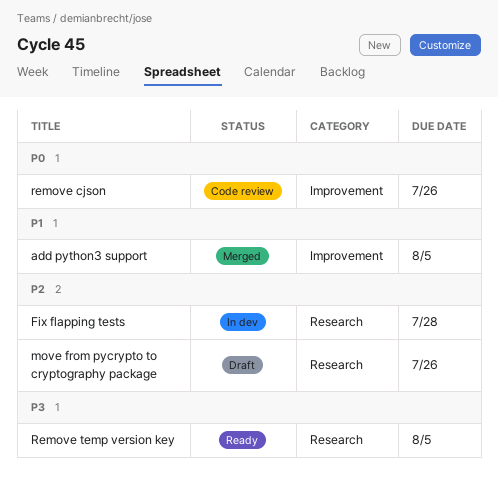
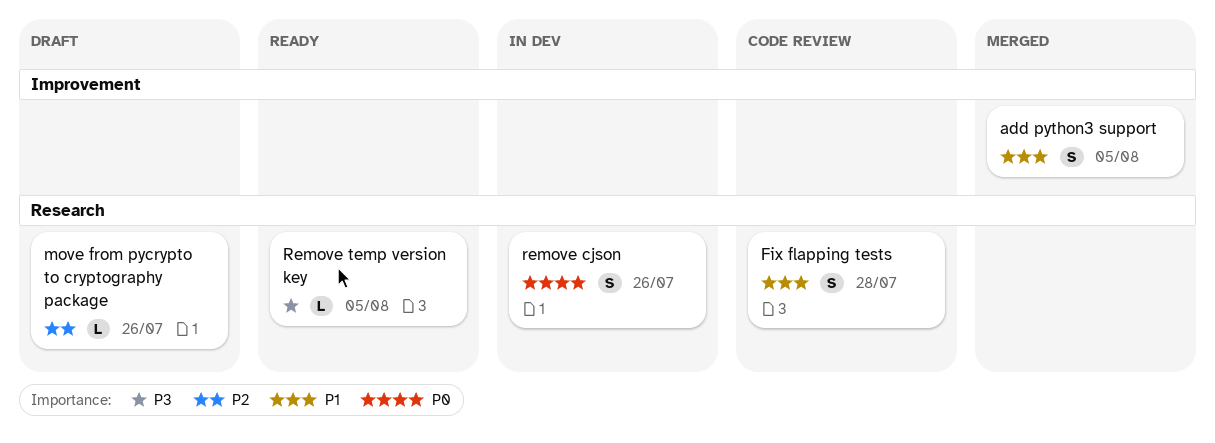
Fix flapping tests, status: In dev -> Code review
Fix flapping tests, priority: P2 -> P1
remove cjson, status: Code review -> In dev
remove cjson, label: Improvement -> Research

